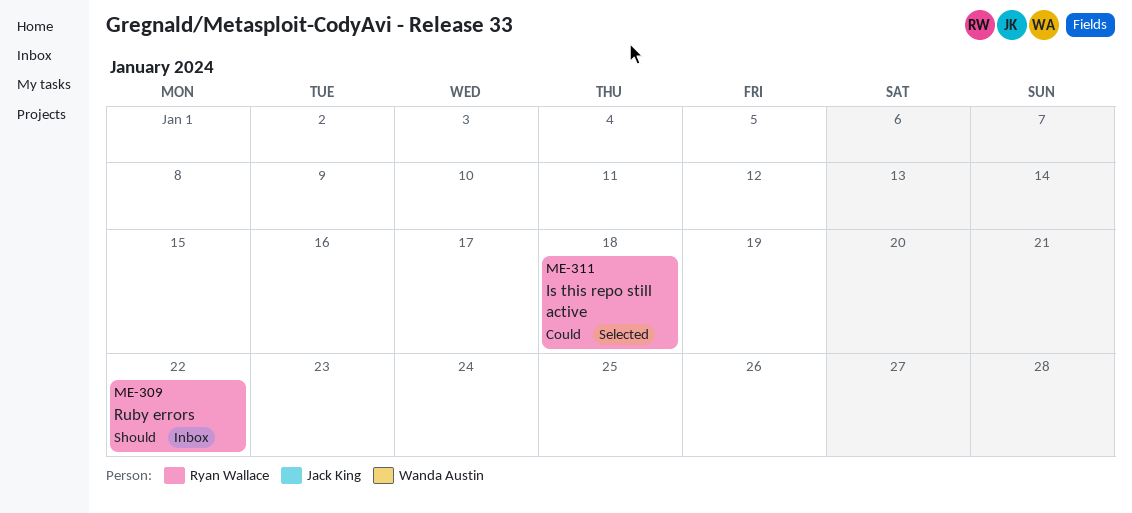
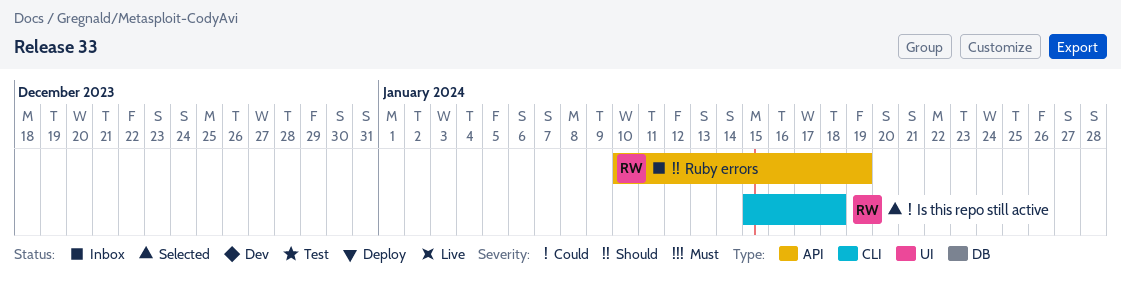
Ruby errors, due: Jan 22 -> Jan 19

